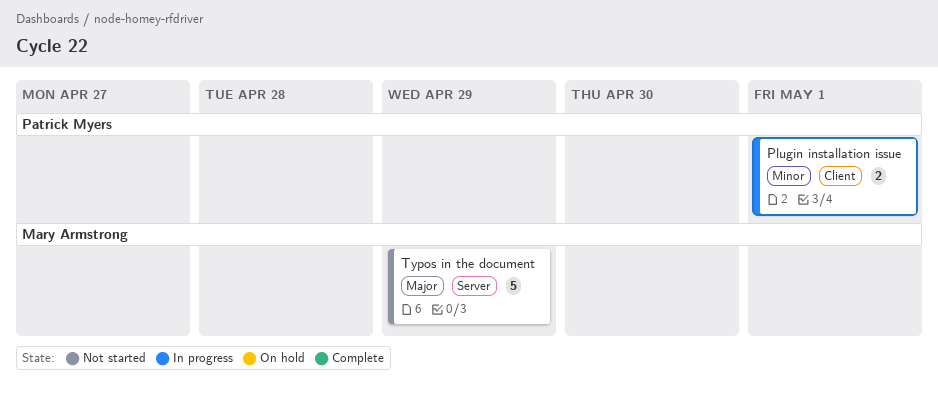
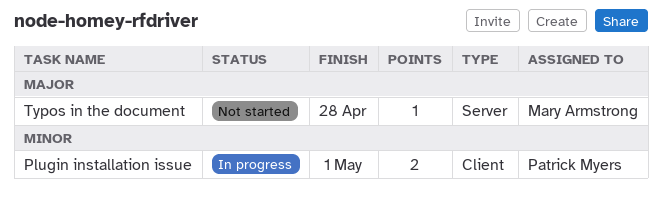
Typos in the document, estimate: 5 -> 1
Typos in the document, due: Apr 29 -> Apr 28

